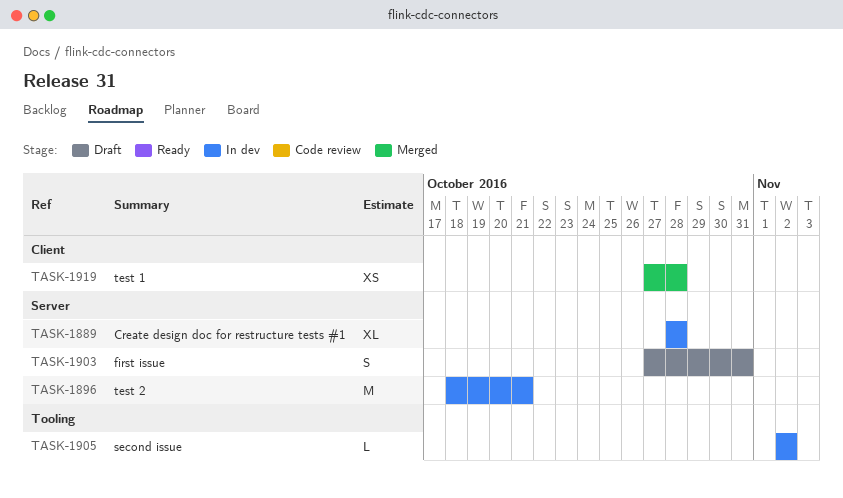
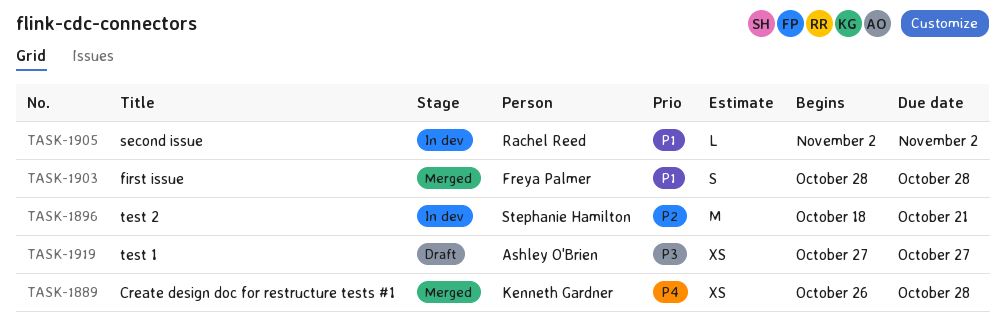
TASK-1889, status: In dev -> Merged
TASK-1889, estimate: XL -> XS
TASK-1889, start: Oct 28 -> Oct 26
TASK-1903, status: Draft -> Merged
TASK-1903, start: Oct 27 -> Oct 28
TASK-1903, due: Oct 31 -> Oct 28
TASK-1919, status: Merged -> Draft
TASK-1919, due: Oct 28 -> Oct 27

